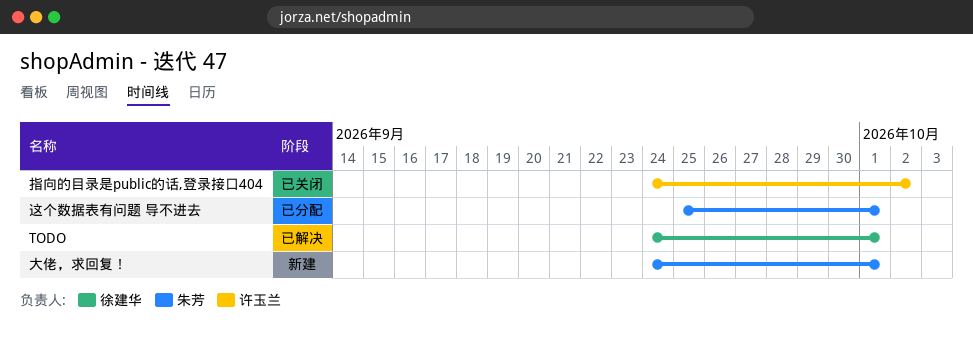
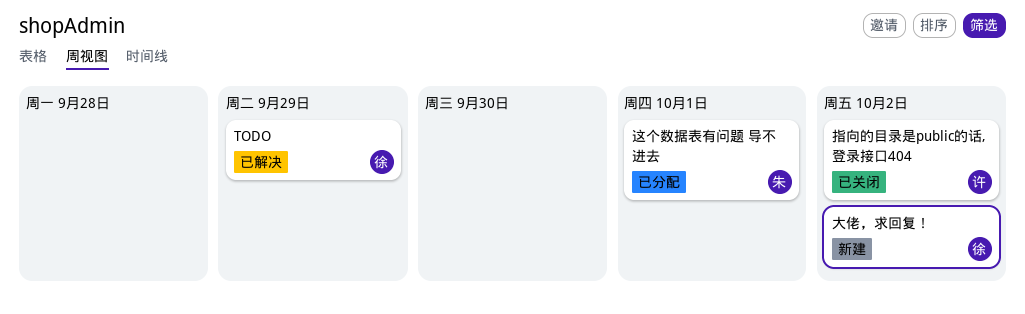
TODO, due: Oct 1 -> Sep 29
大佬，求回复！, owner: 朱芳 -> 徐建华
大佬，求回复！, due: Oct 1 -> Oct 2

